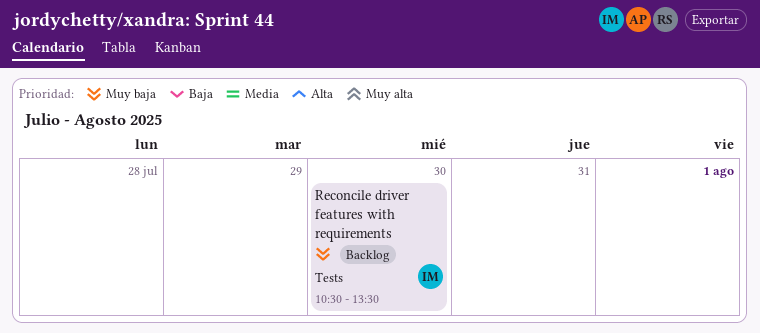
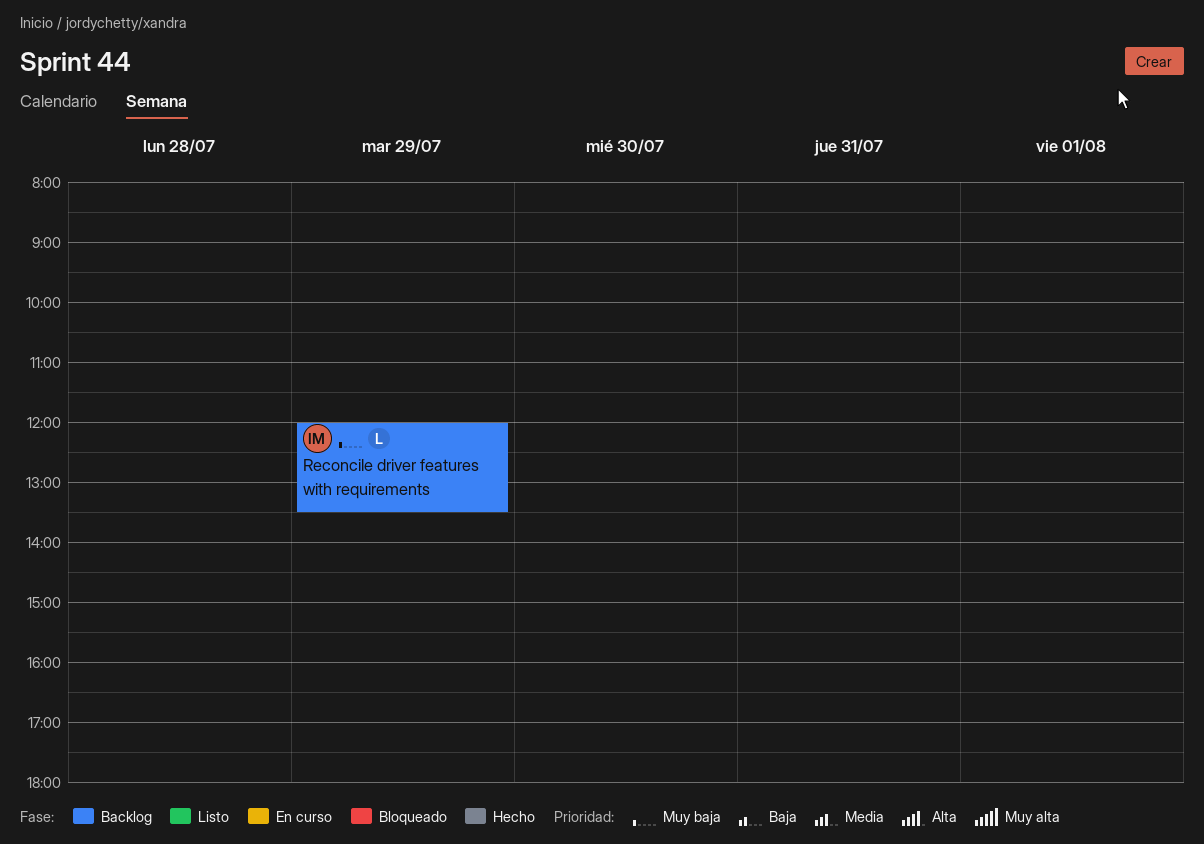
Reconcile driver features with requirements, day: Jul 30 -> Jul 29
Reconcile driver features with requirements, begins: 10:30 -> 12:00

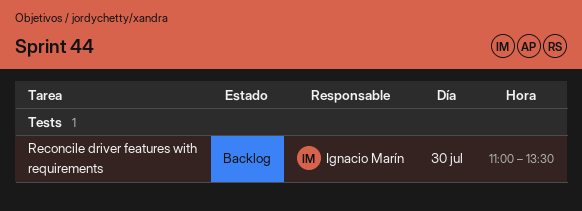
Reconcile driver features with requirements, day: Jul 29 -> Jul 30
Reconcile driver features with requirements, begins: 12:00 -> 11:00

